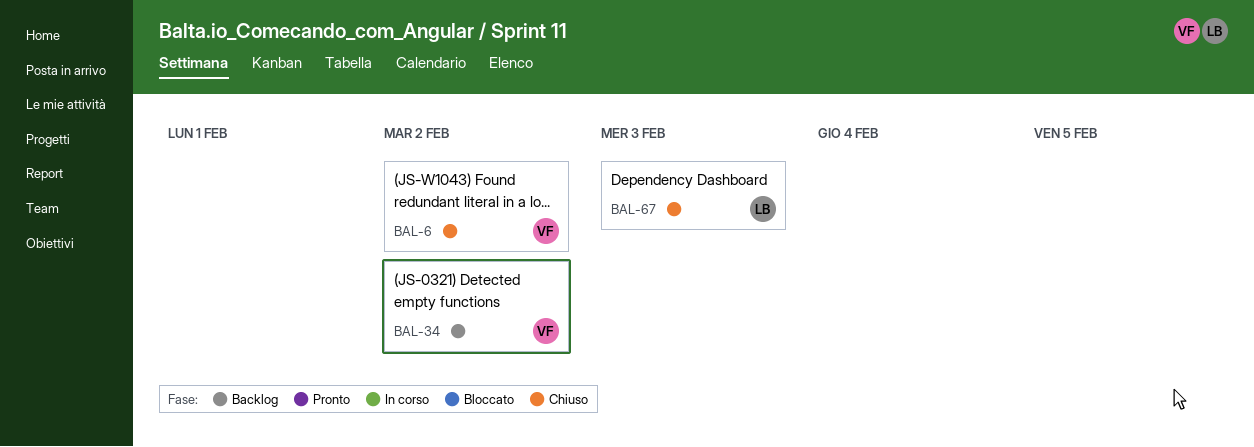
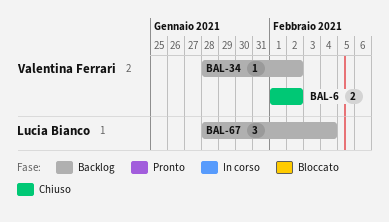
BAL-67, status: Chiuso -> Backlog
BAL-67, due: Feb 3 -> Feb 4

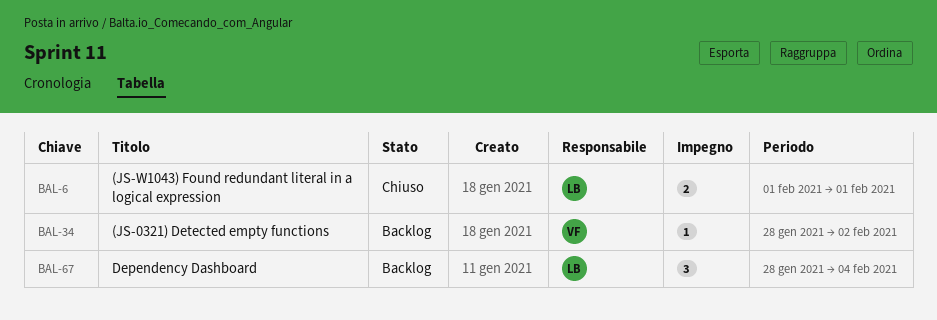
BAL-6, owner: Valentina Ferrari -> Lucia Bianco
BAL-6, due: Feb 2 -> Feb 1

